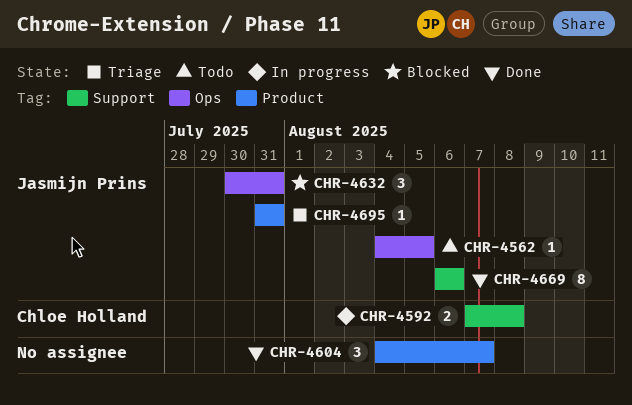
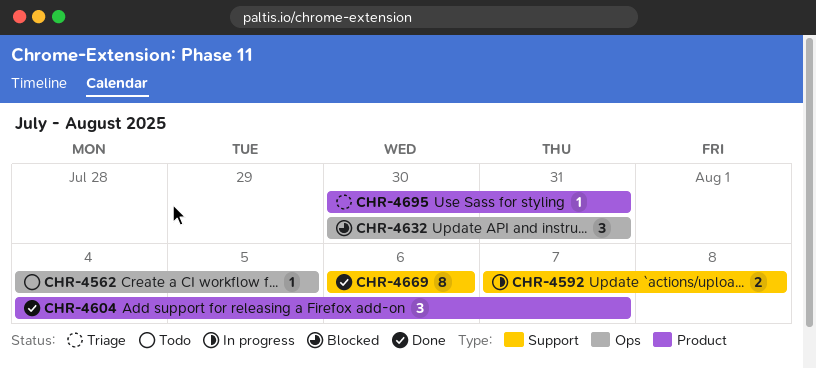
CHR-4695, start: Jul 31 -> Jul 30

